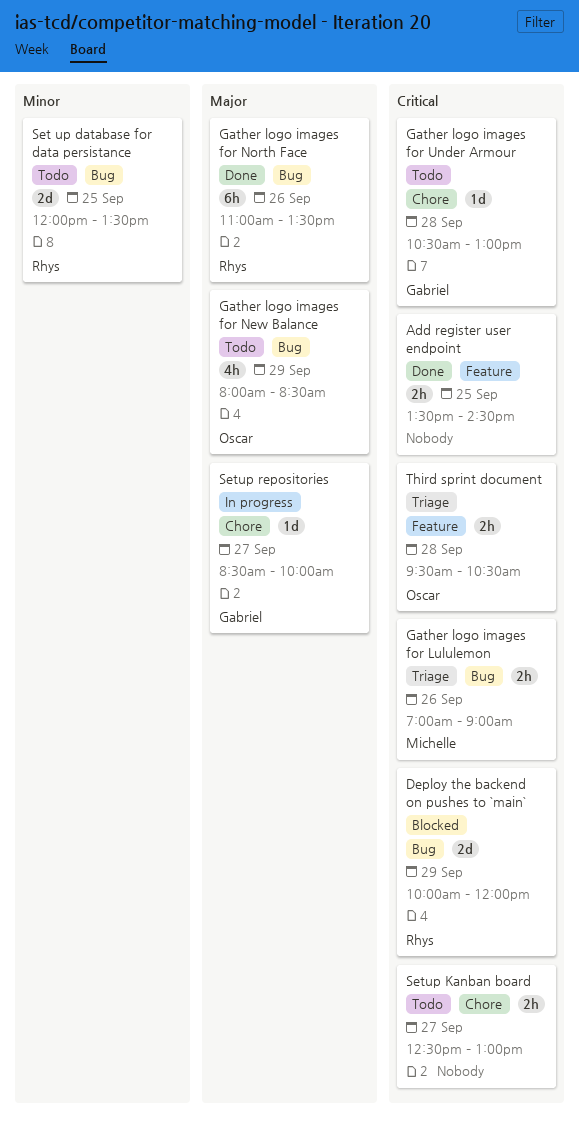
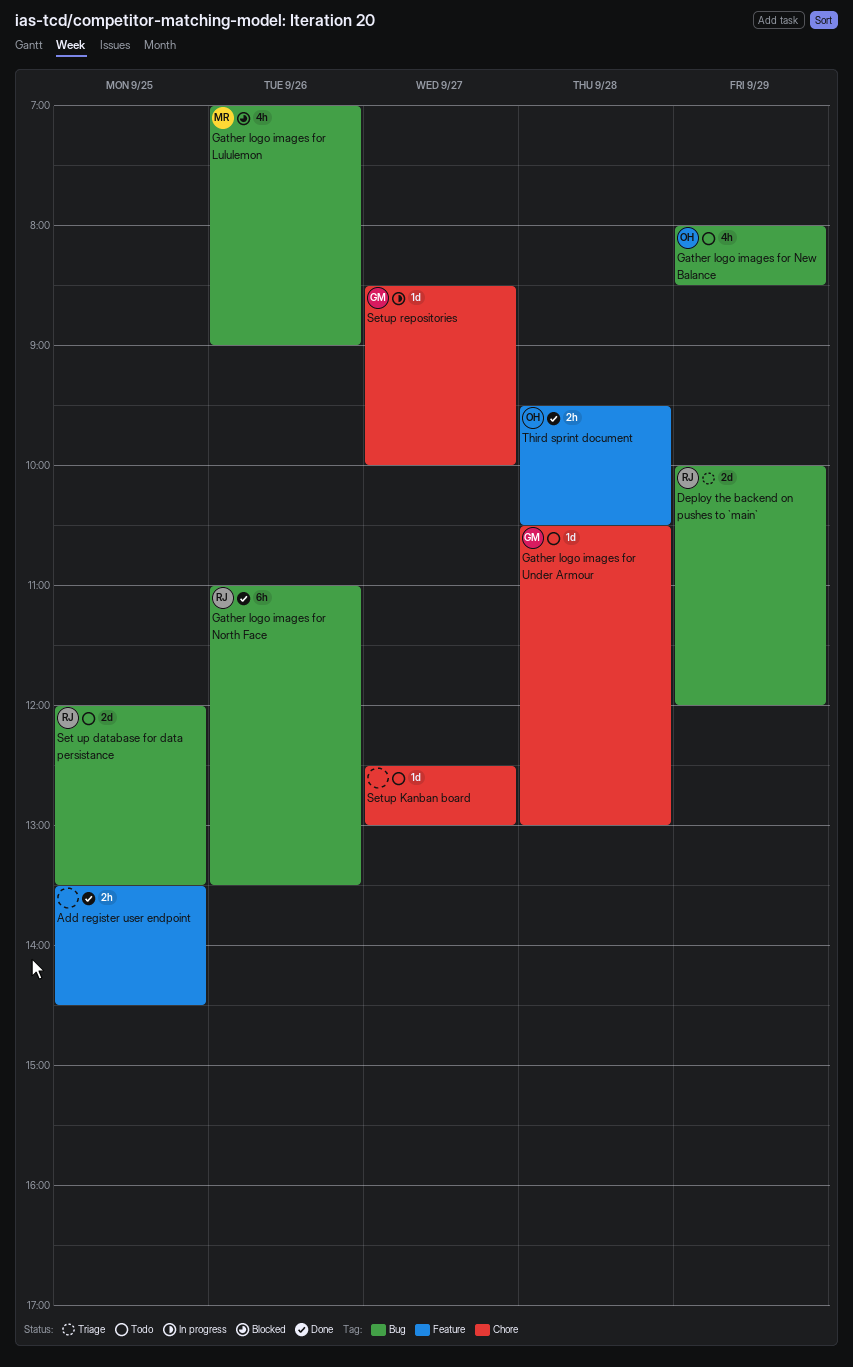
Deploy the backend on pushes to `main`, status: Blocked -> Triage
Gather logo images for Lululemon, status: Triage -> Blocked
Gather logo images for Lululemon, estimate: 2h -> 4h
Setup Kanban board, estimate: 2h -> 1d
Third sprint document, status: Triage -> Done

